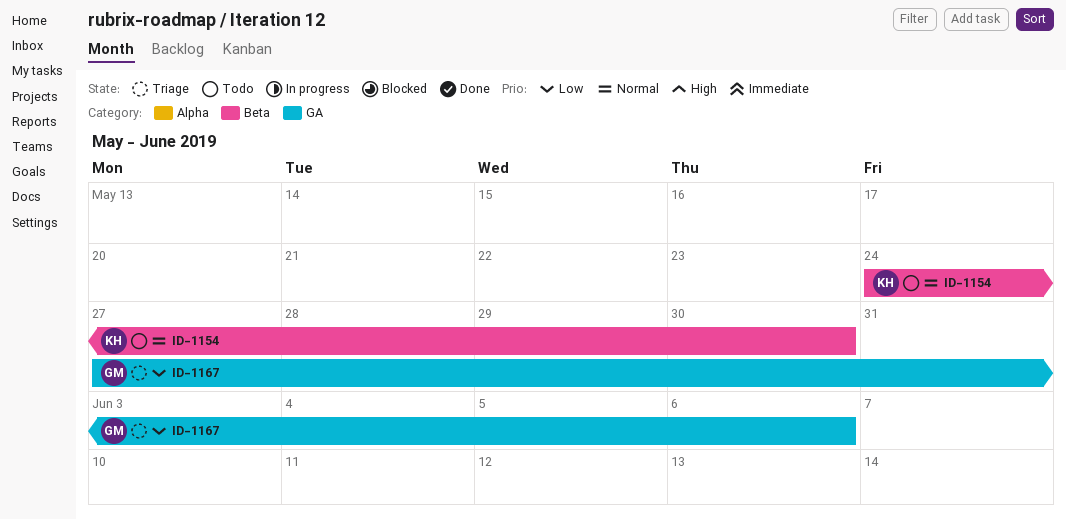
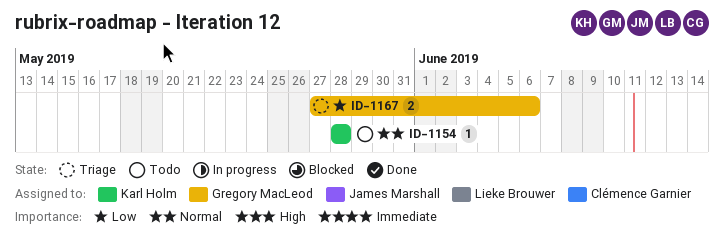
ID-1154, start: May 24 -> May 28
ID-1154, due: May 30 -> May 28

